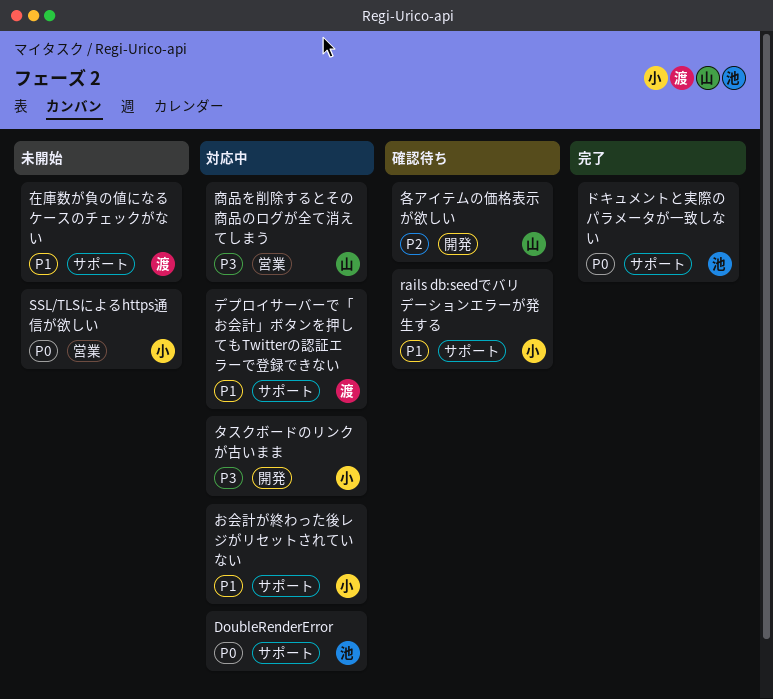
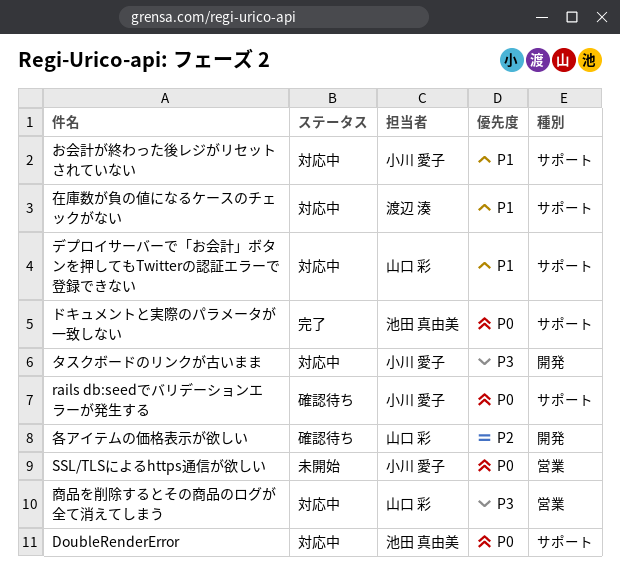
rails db:seedでバリデーションエラーが発生する, priority: P1 -> P0
デプロイサーバーで「お会計」ボタンを押してもTwitterの認証エラーで登録できない, owner: 渡辺 湊 -> 山口 彩
在庫数が負の値になるケースのチェックがない, status: 未開始 -> 対応中

